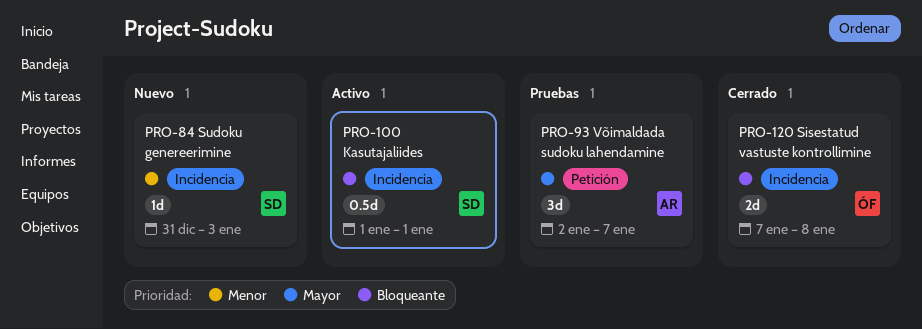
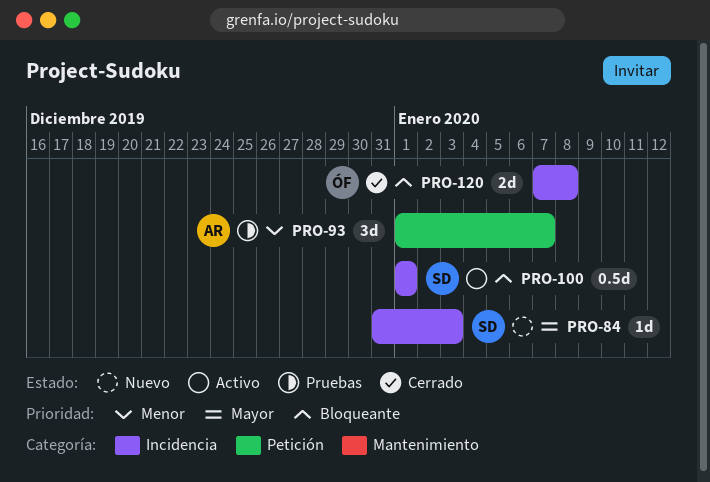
PRO-84, priority: Menor -> Mayor
PRO-93, priority: Mayor -> Menor
PRO-93, start: Jan 2 -> Jan 1

